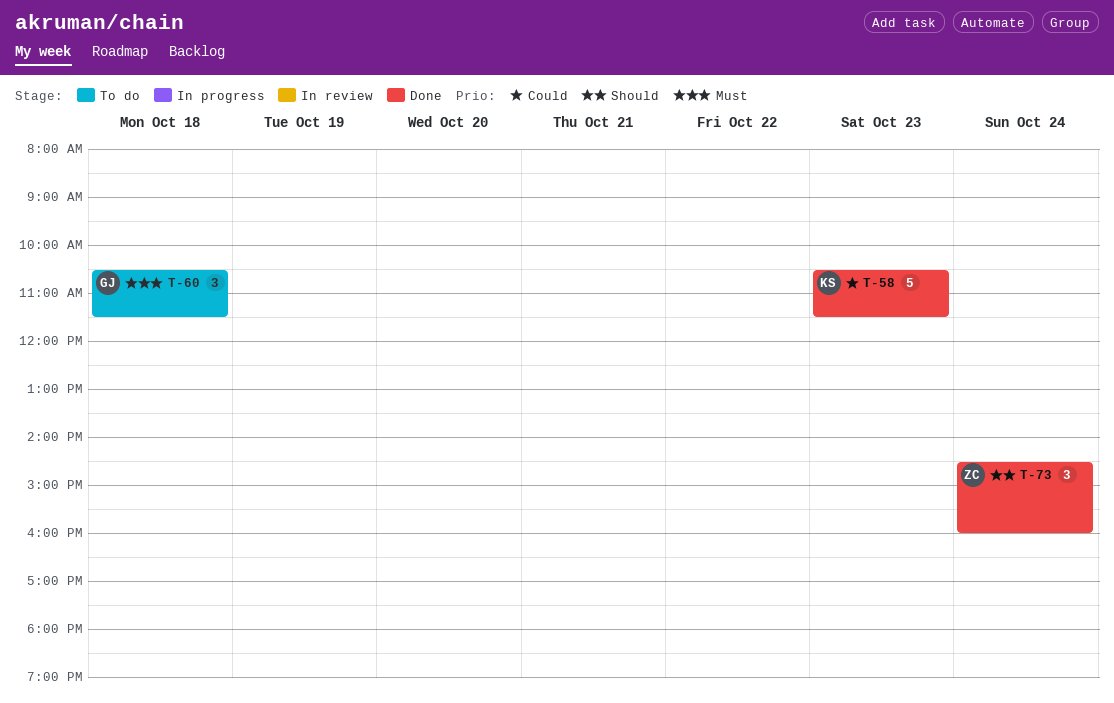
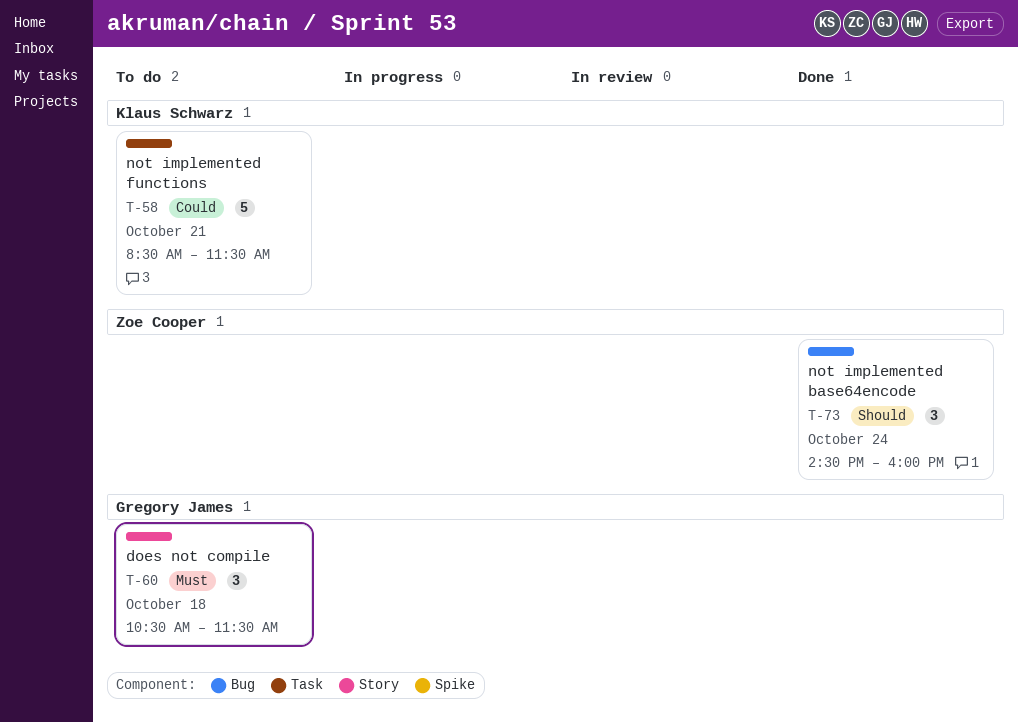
T-58, status: Done -> To do
T-58, day: Oct 23 -> Oct 21
T-58, begins: 10:30 -> 08:30

